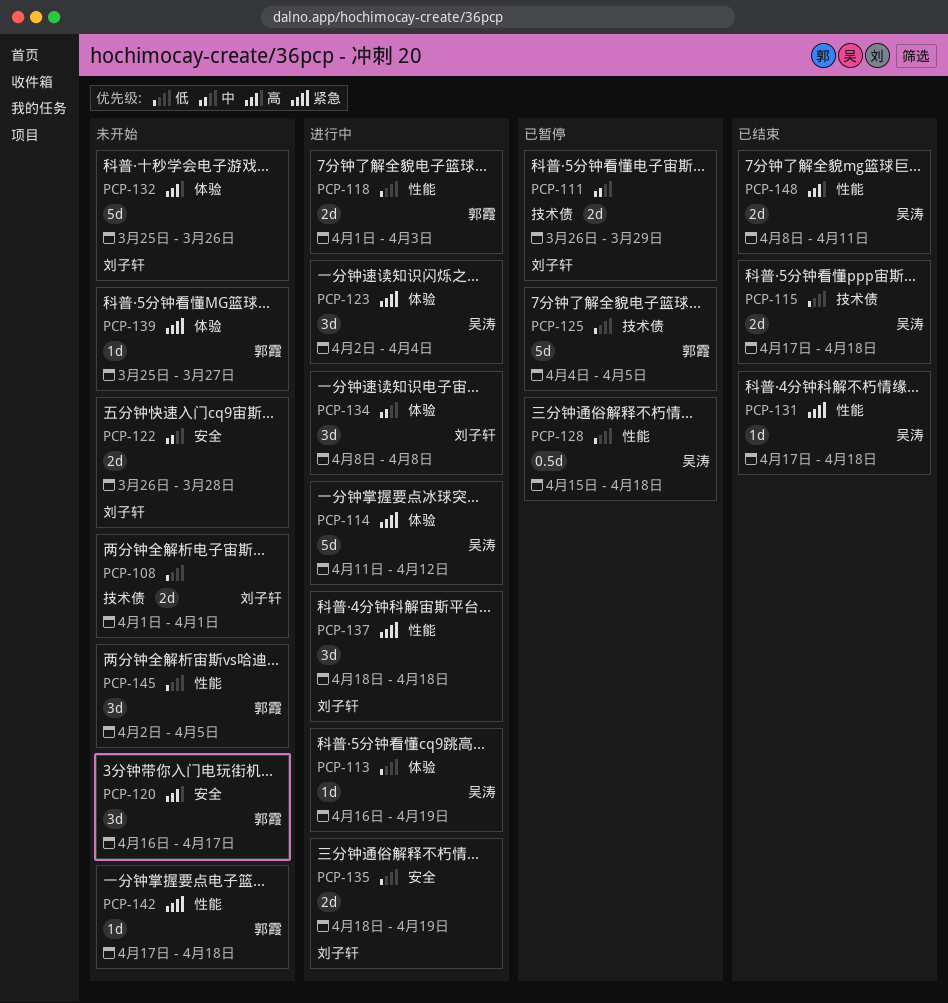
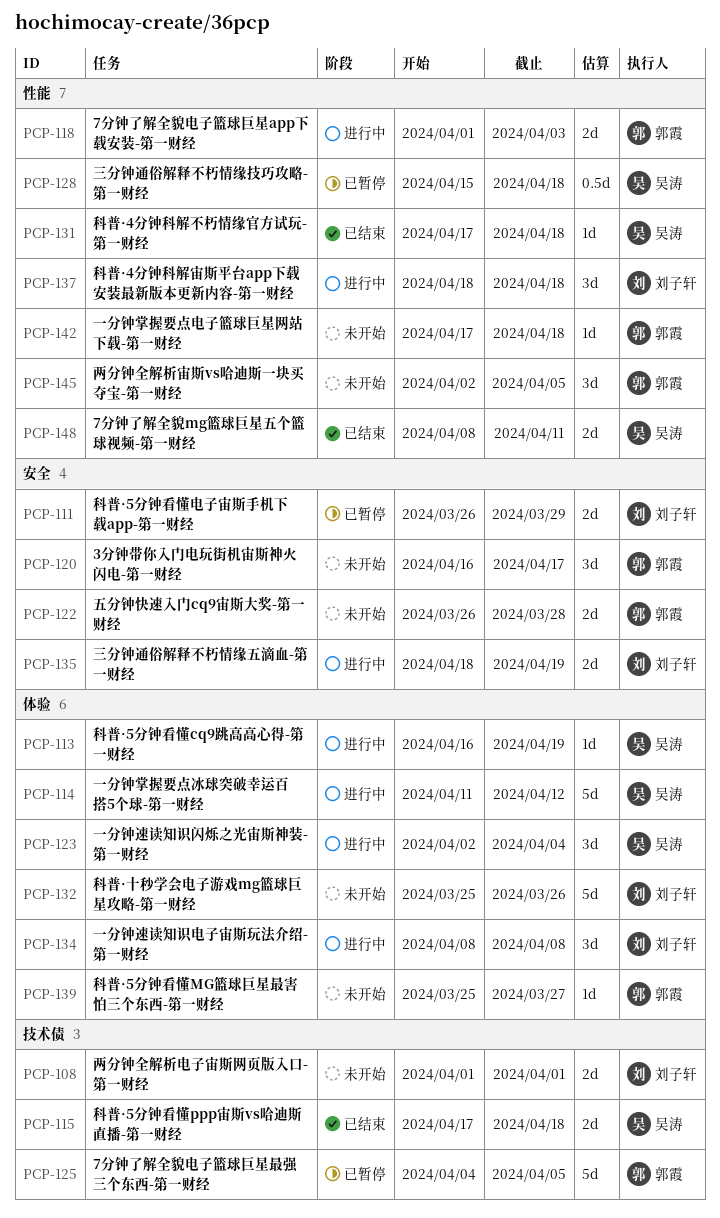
PCP-111, label: 技术债 -> 安全
PCP-122, owner: 刘子轩 -> 郭霞

